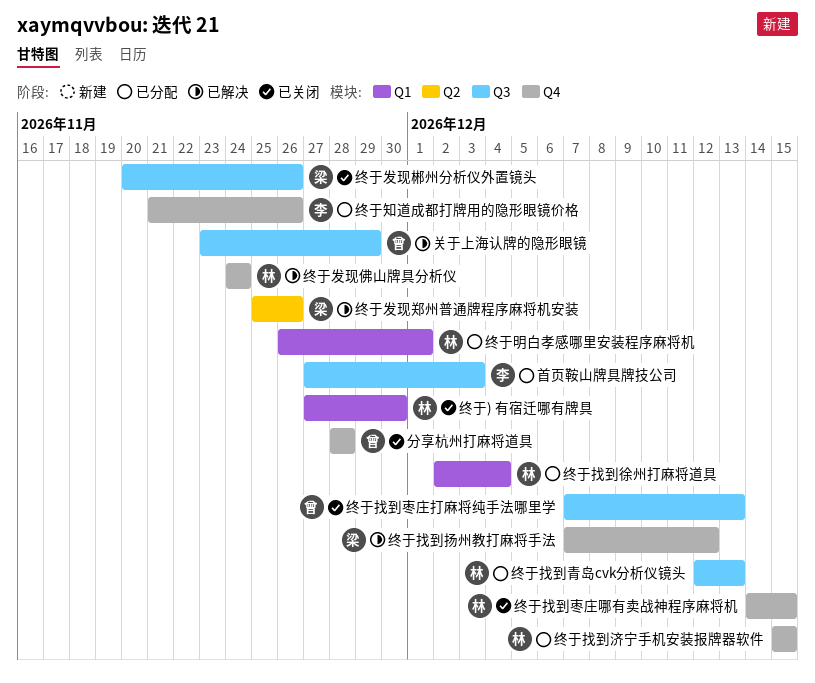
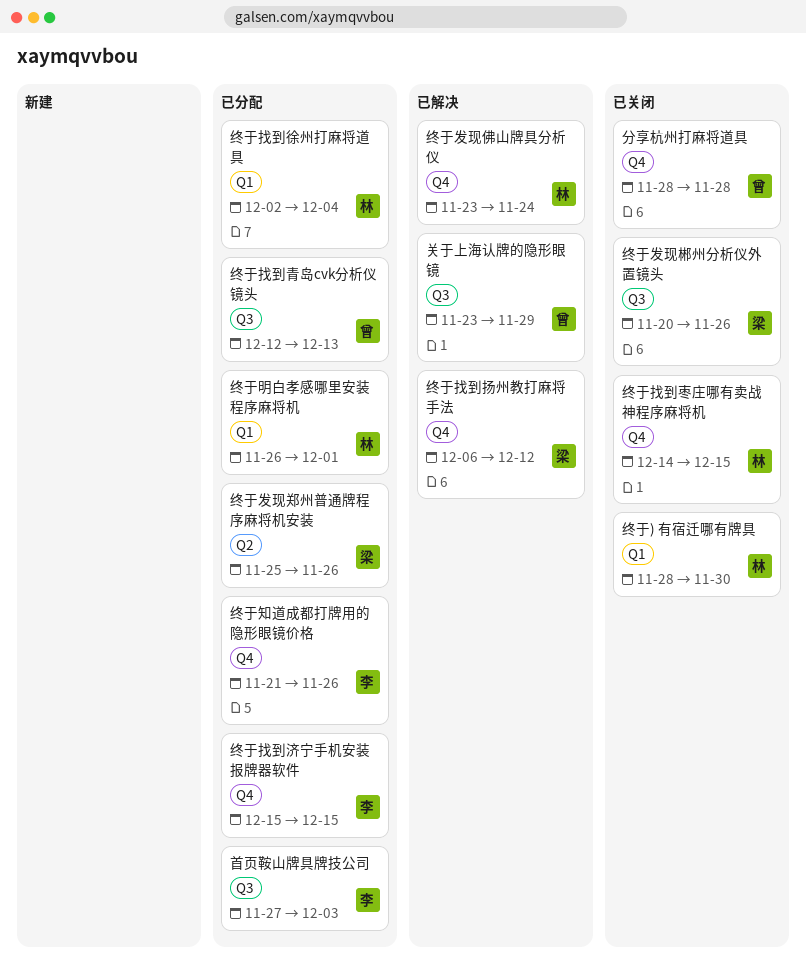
终于) 有宿迁哪有牌具, start: Nov 27 -> Nov 28
终于发现佛山牌具分析仪, start: Nov 24 -> Nov 23
终于发现郑州普通牌程序麻将机安装, status: 已解决 -> 已分配
终于找到扬州教打麻将手法, start: Dec 7 -> Dec 6
终于找到枣庄打麻将纯手法哪里学: present -> none
终于找到济宁手机安装报牌器软件, owner: 林 -> 李
终于找到青岛cvk分析仪镜头, owner: 林 -> 曾

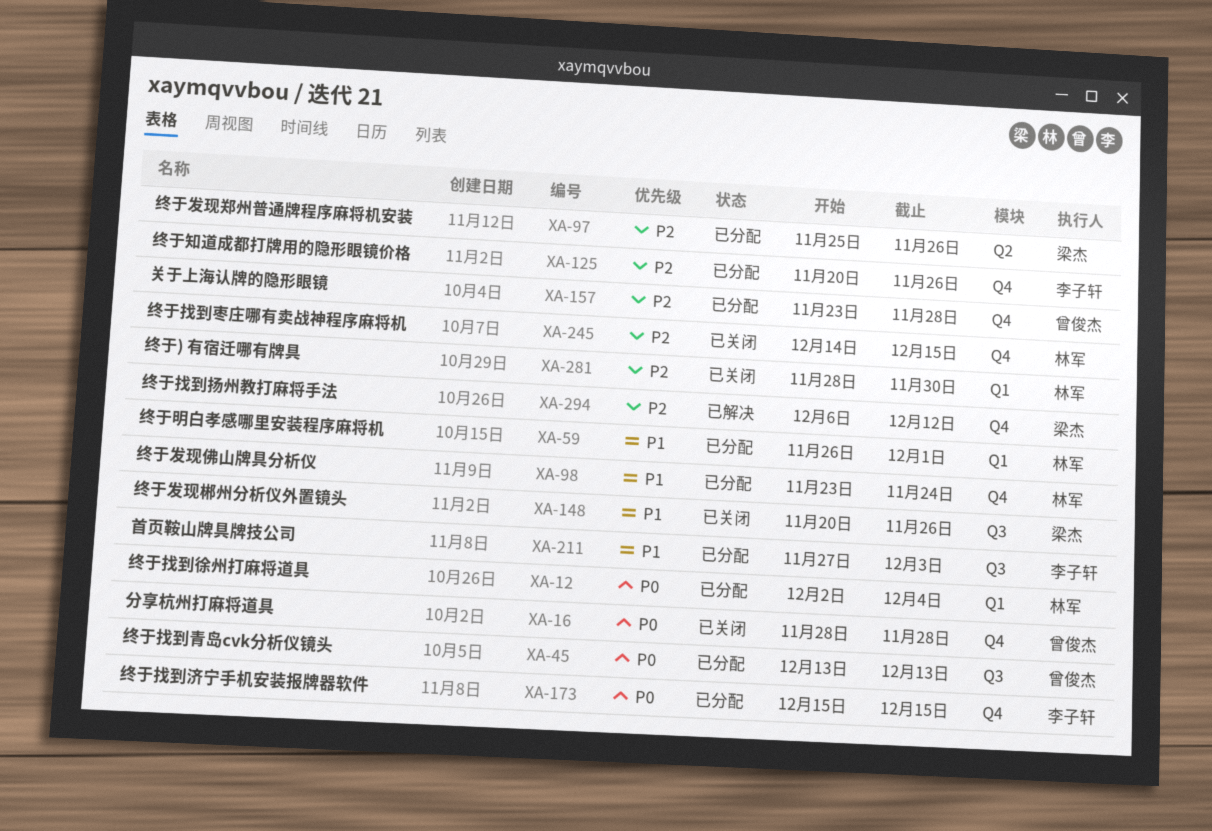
关于上海认牌的隐形眼镜, status: 已解决 -> 已分配
关于上海认牌的隐形眼镜, label: Q3 -> Q4
关于上海认牌的隐形眼镜, due: Nov 29 -> Nov 28
终于发现佛山牌具分析仪, status: 已解决 -> 已分配
终于找到青岛cvk分析仪镜头, start: Dec 12 -> Dec 13
终于知道成都打牌用的隐形眼镜价格, start: Nov 21 -> Nov 20

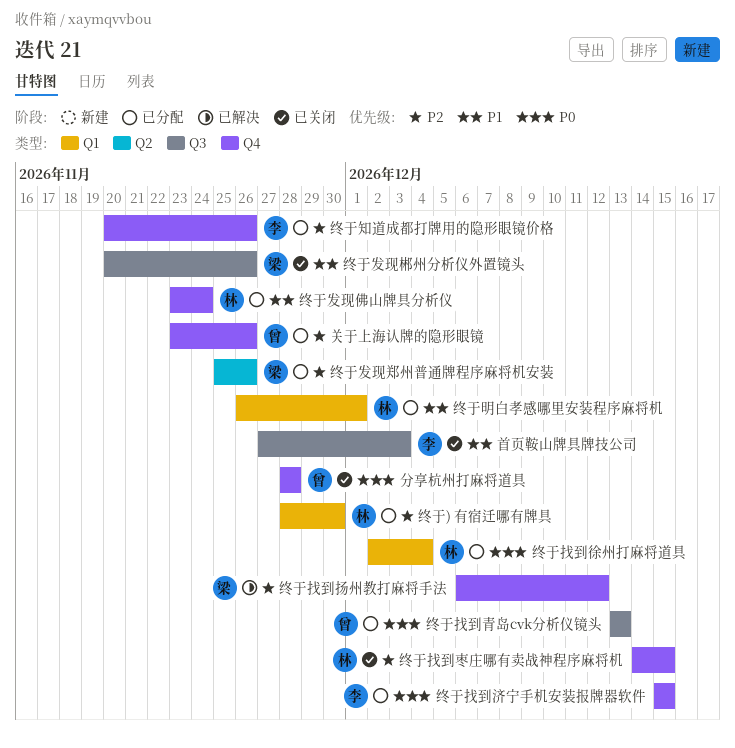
关于上海认牌的隐形眼镜, due: Nov 28 -> Nov 26
终于) 有宿迁哪有牌具, status: 已关闭 -> 已分配
首页鞍山牌具牌技公司, status: 已分配 -> 已关闭

